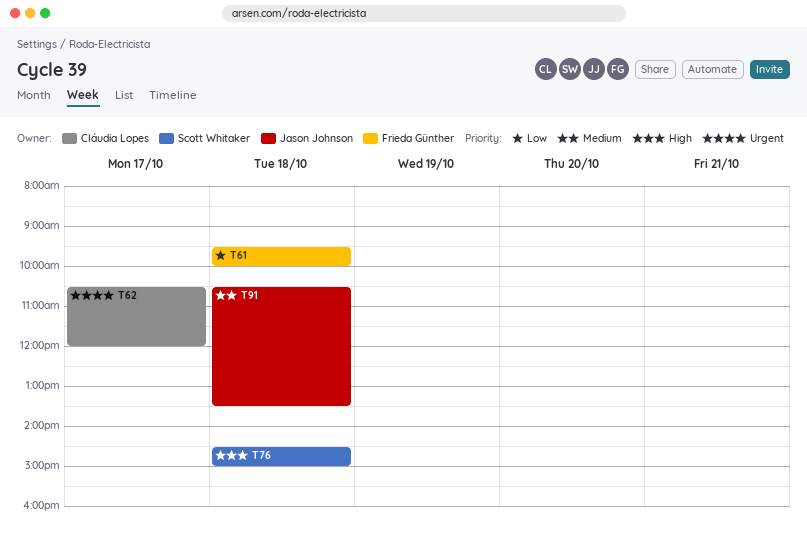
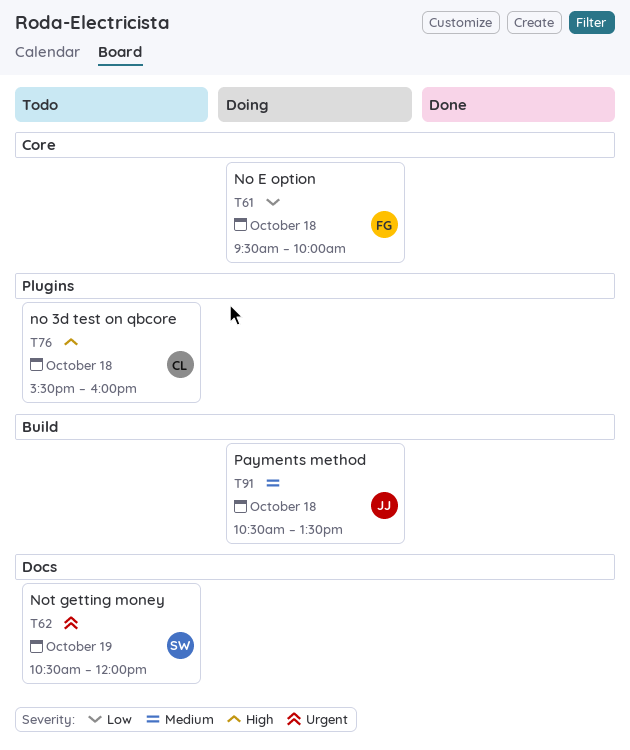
T62, owner: Cláudia Lopes -> Scott Whitaker
T62, day: Oct 17 -> Oct 19
T76, owner: Scott Whitaker -> Cláudia Lopes
T76, begins: 14:30 -> 15:30
T76, ends: 15:00 -> 16:00

